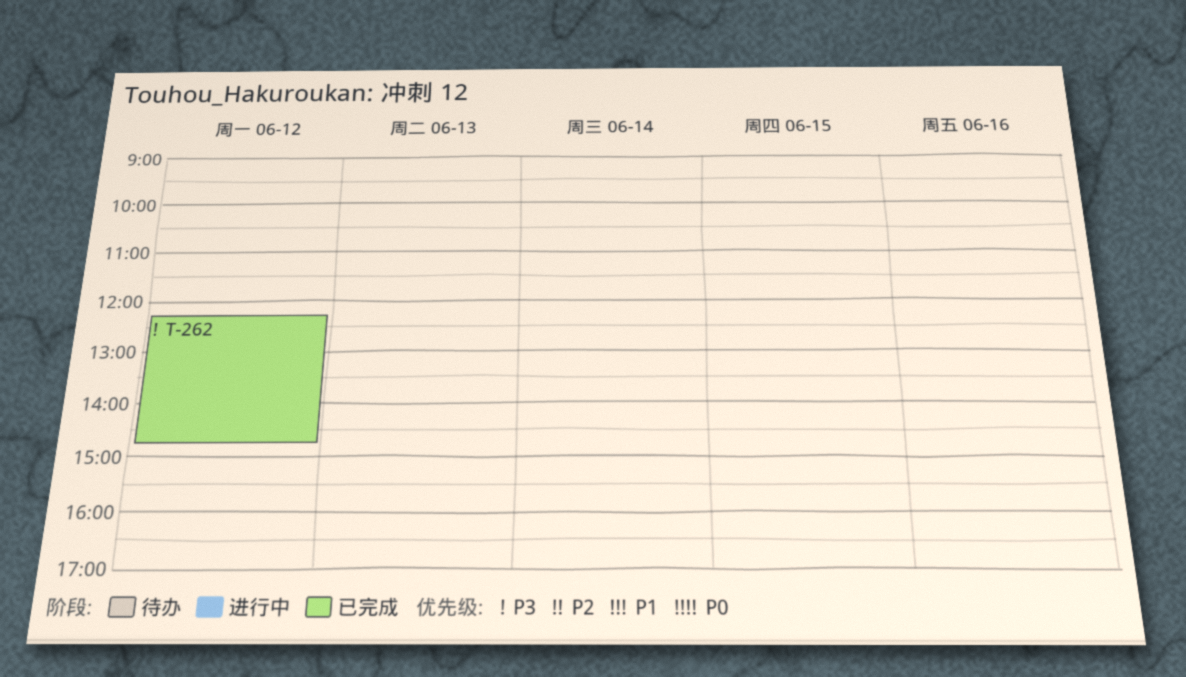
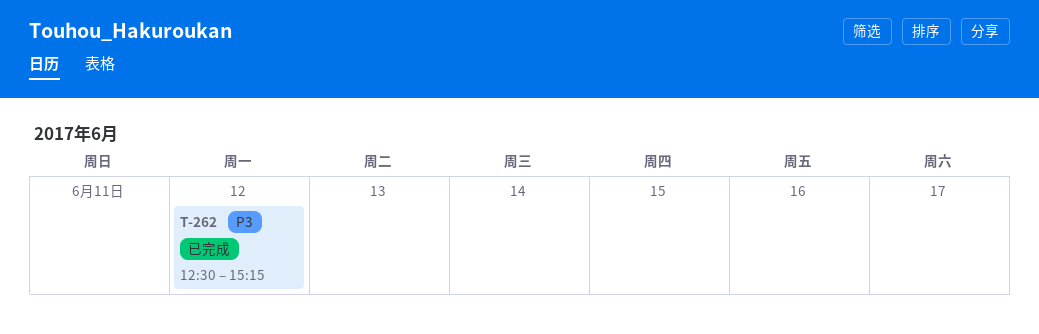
T-262, begins: 12:15 -> 12:30
T-262, ends: 14:45 -> 15:15

